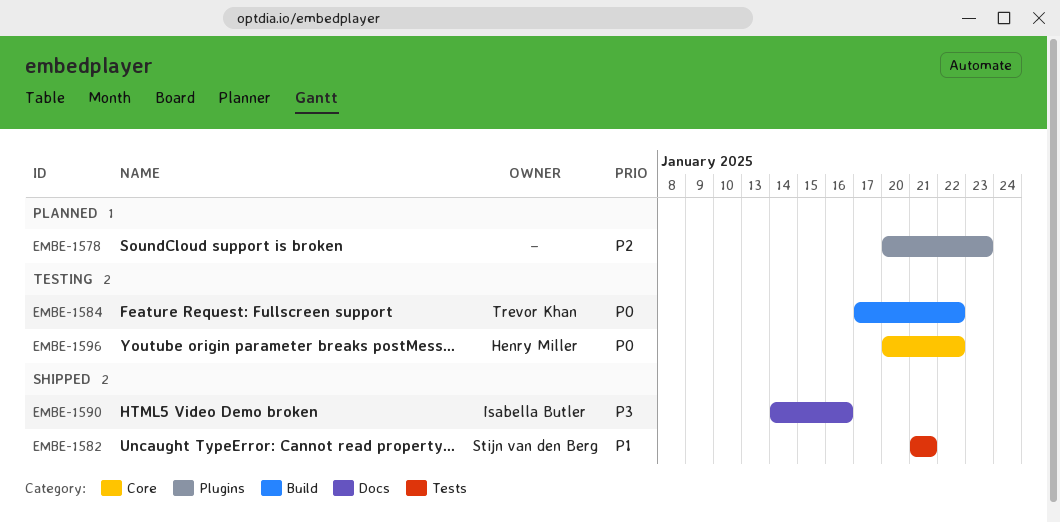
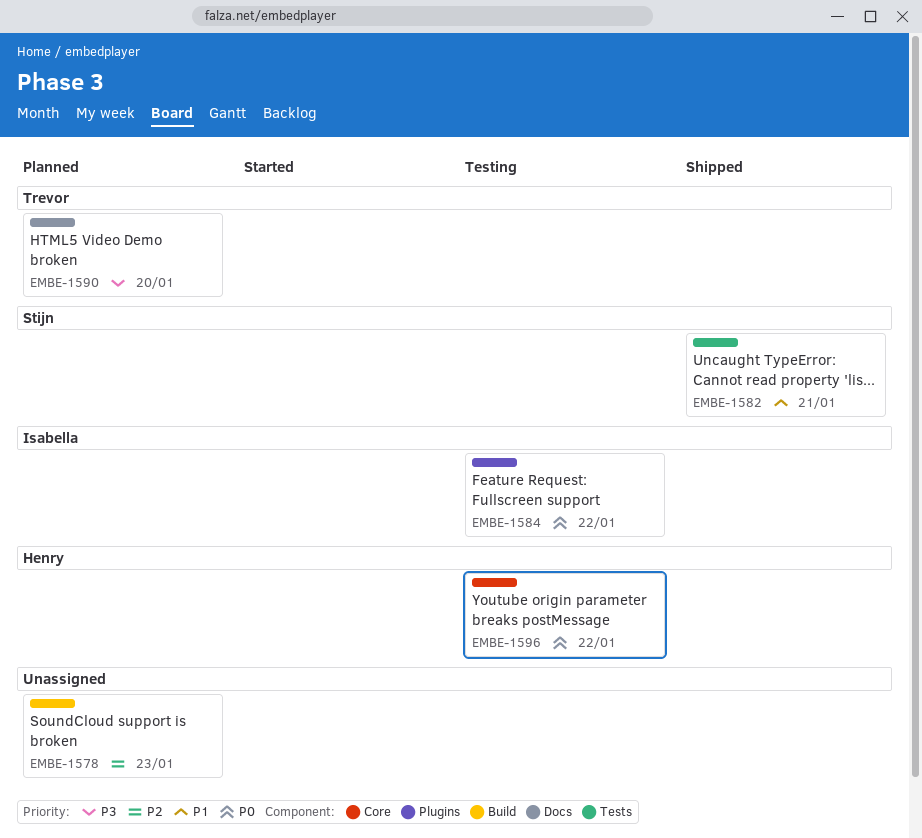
EMBE-1578, label: Plugins -> Build
EMBE-1584, owner: Trevor Khan -> Isabella Butler
EMBE-1584, label: Build -> Plugins
EMBE-1590, status: Shipped -> Planned
EMBE-1590, owner: Isabella Butler -> Trevor Khan
EMBE-1590, due: Jan 16 -> Jan 20

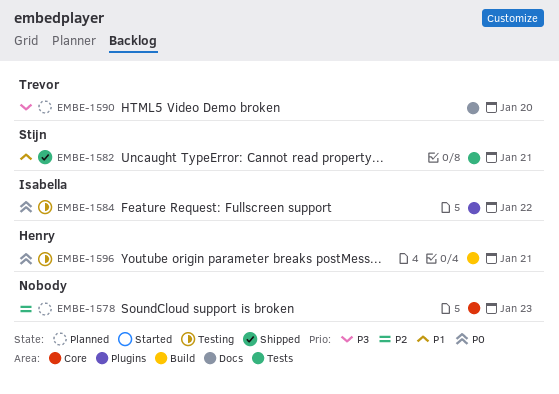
EMBE-1578, label: Build -> Core
EMBE-1596, label: Core -> Build
EMBE-1596, due: Jan 22 -> Jan 21

